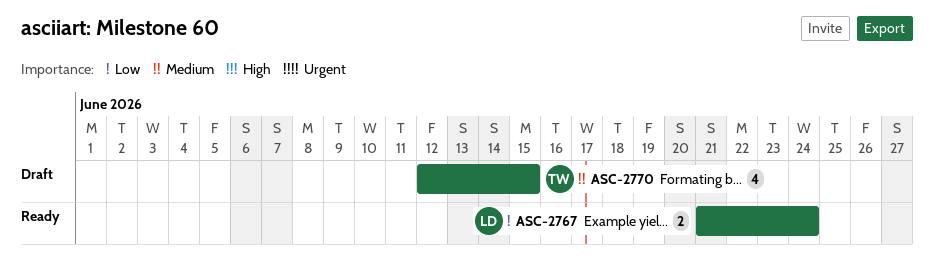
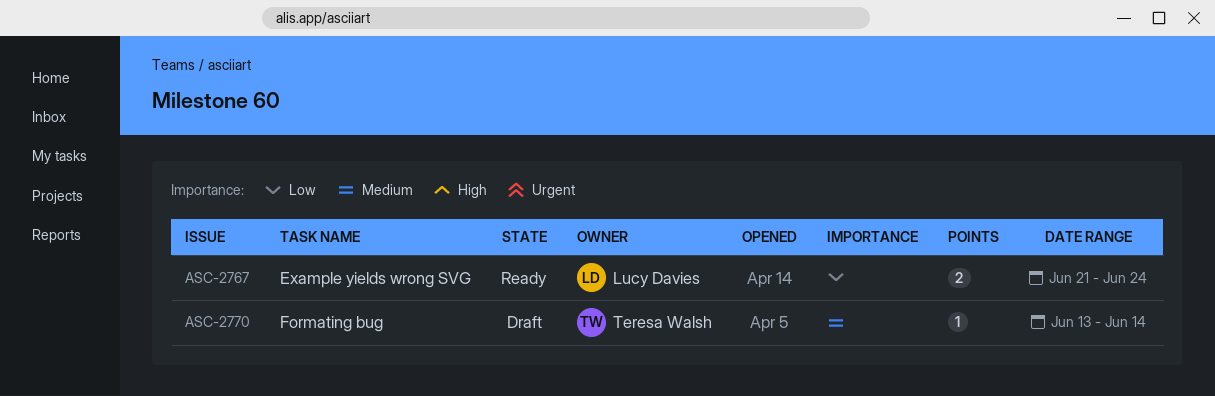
ASC-2770, estimate: 4 -> 1
ASC-2770, start: Jun 12 -> Jun 13
ASC-2770, due: Jun 15 -> Jun 14

